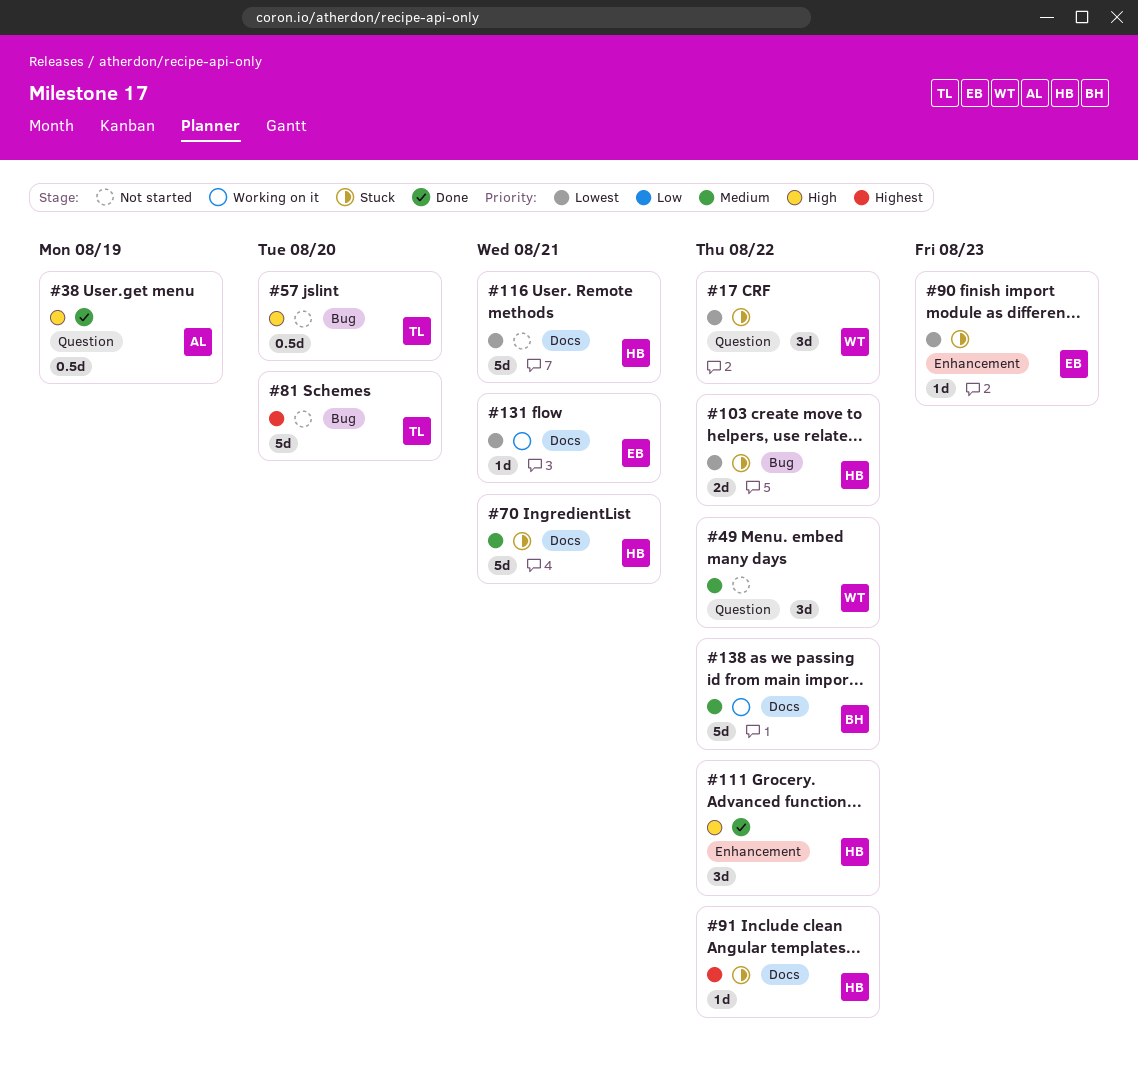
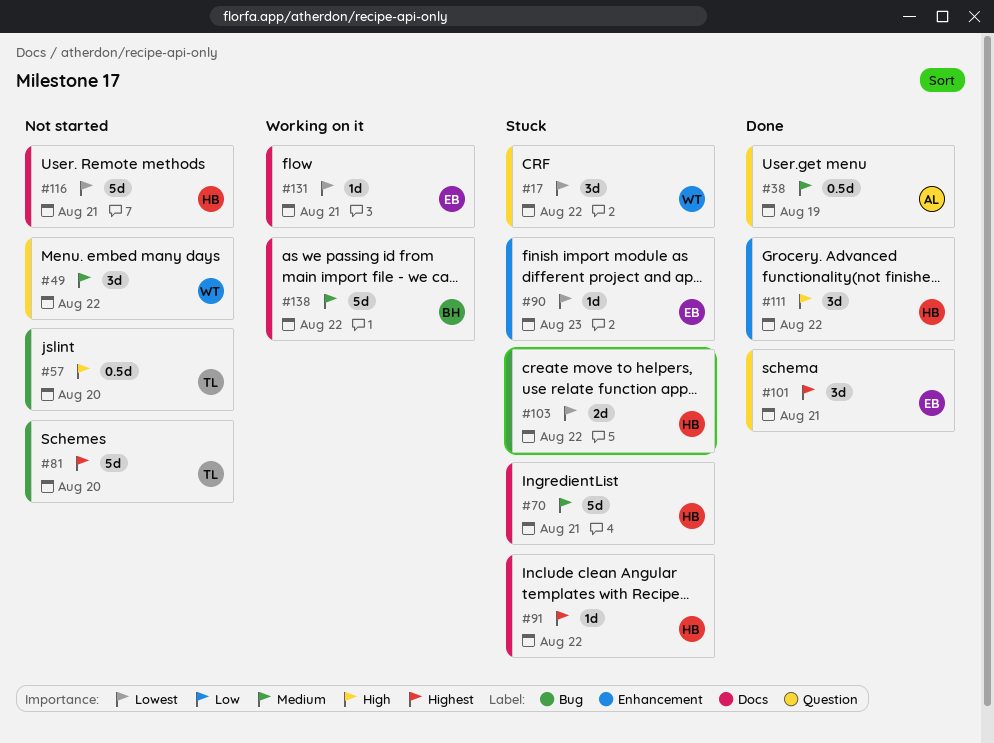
#38, priority: High -> Medium
#101: none -> present

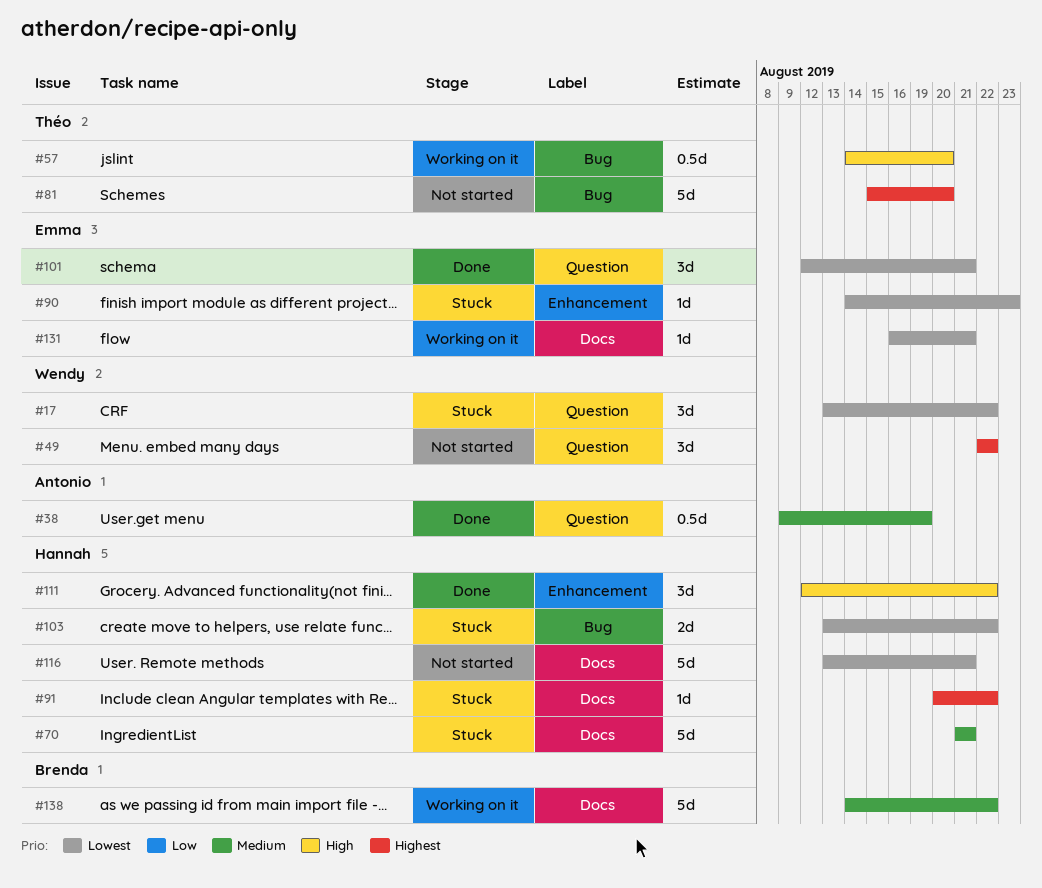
#49, priority: Medium -> Highest
#57, status: Not started -> Working on it
#101, priority: Highest -> Lowest

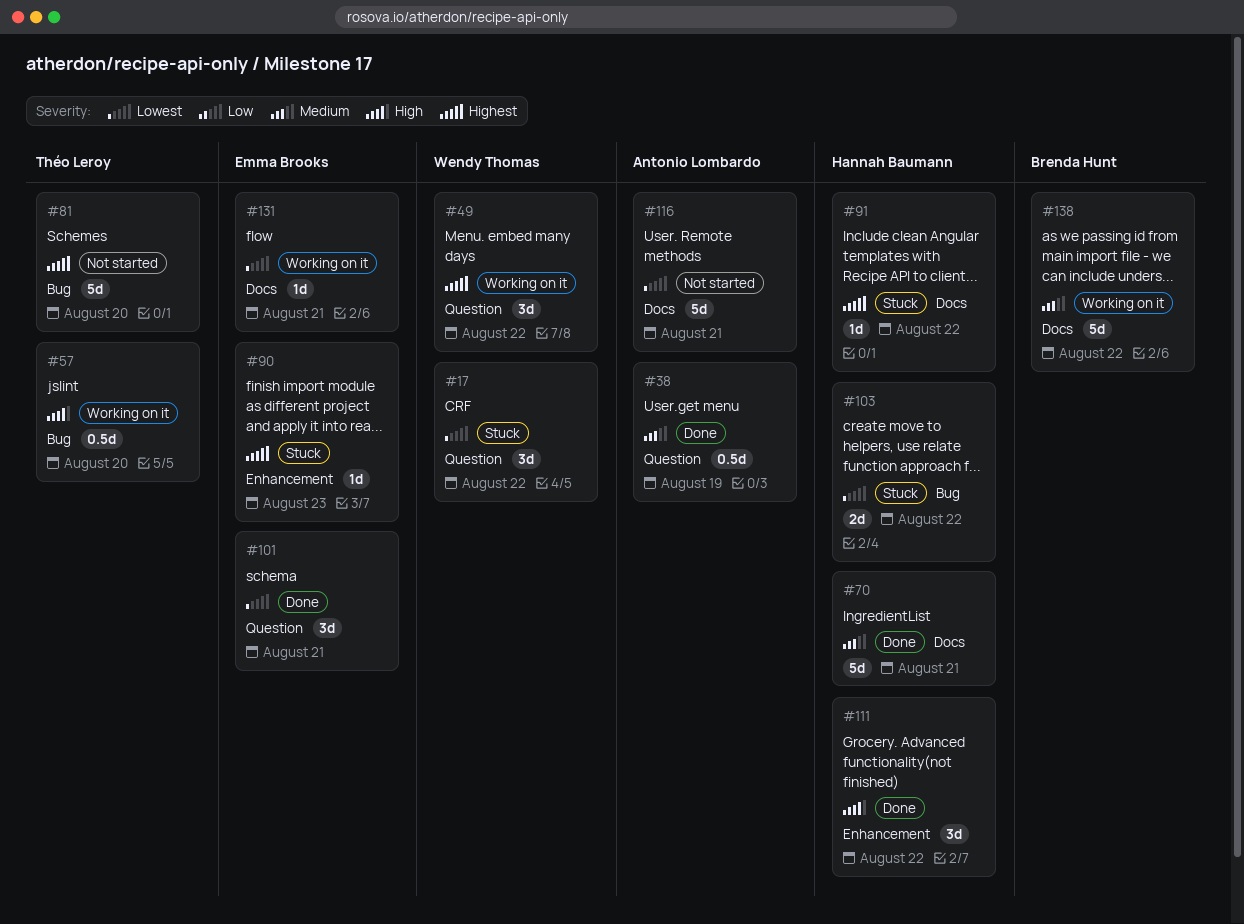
#49, status: Not started -> Working on it
#70, status: Stuck -> Done
#90, priority: Lowest -> Highest
#116, owner: Hannah Baumann -> Antonio Lombardo

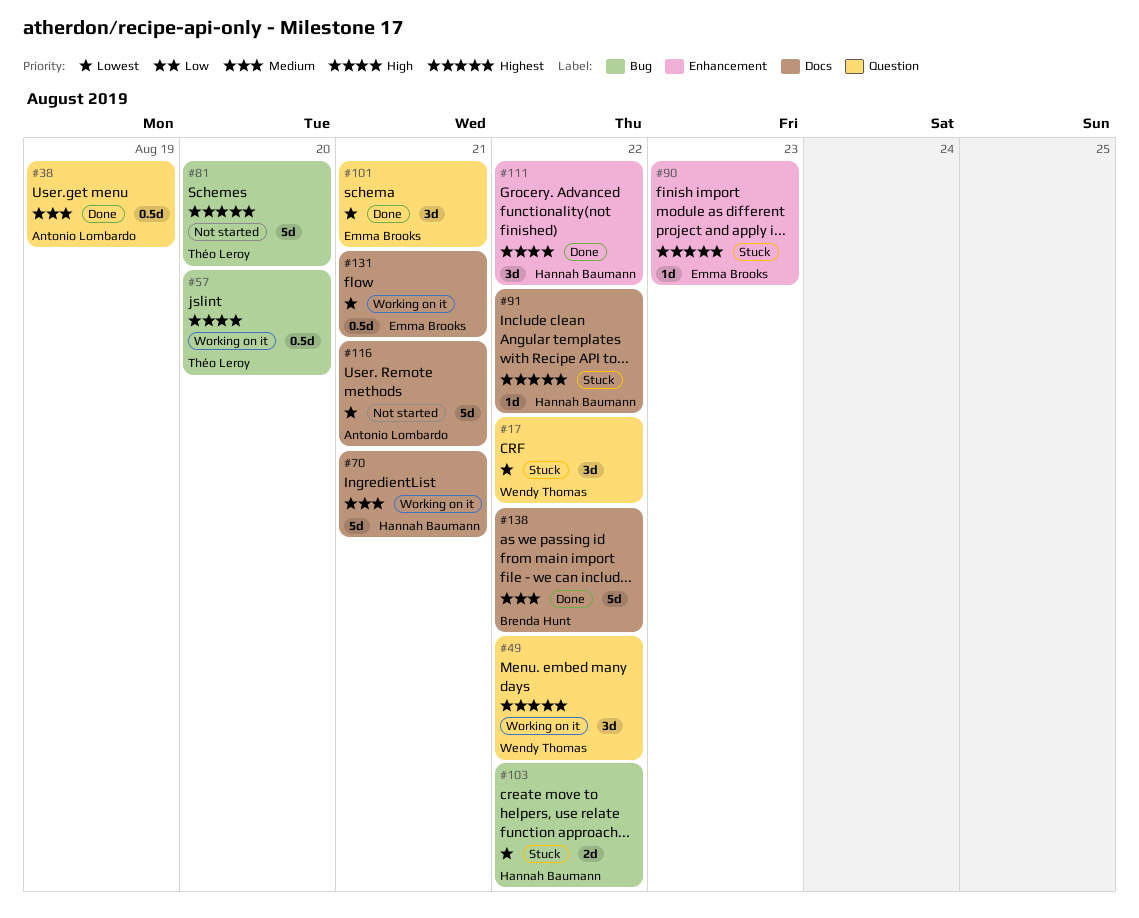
#70, status: Done -> Working on it
#131, estimate: 1d -> 0.5d
#138, status: Working on it -> Done

